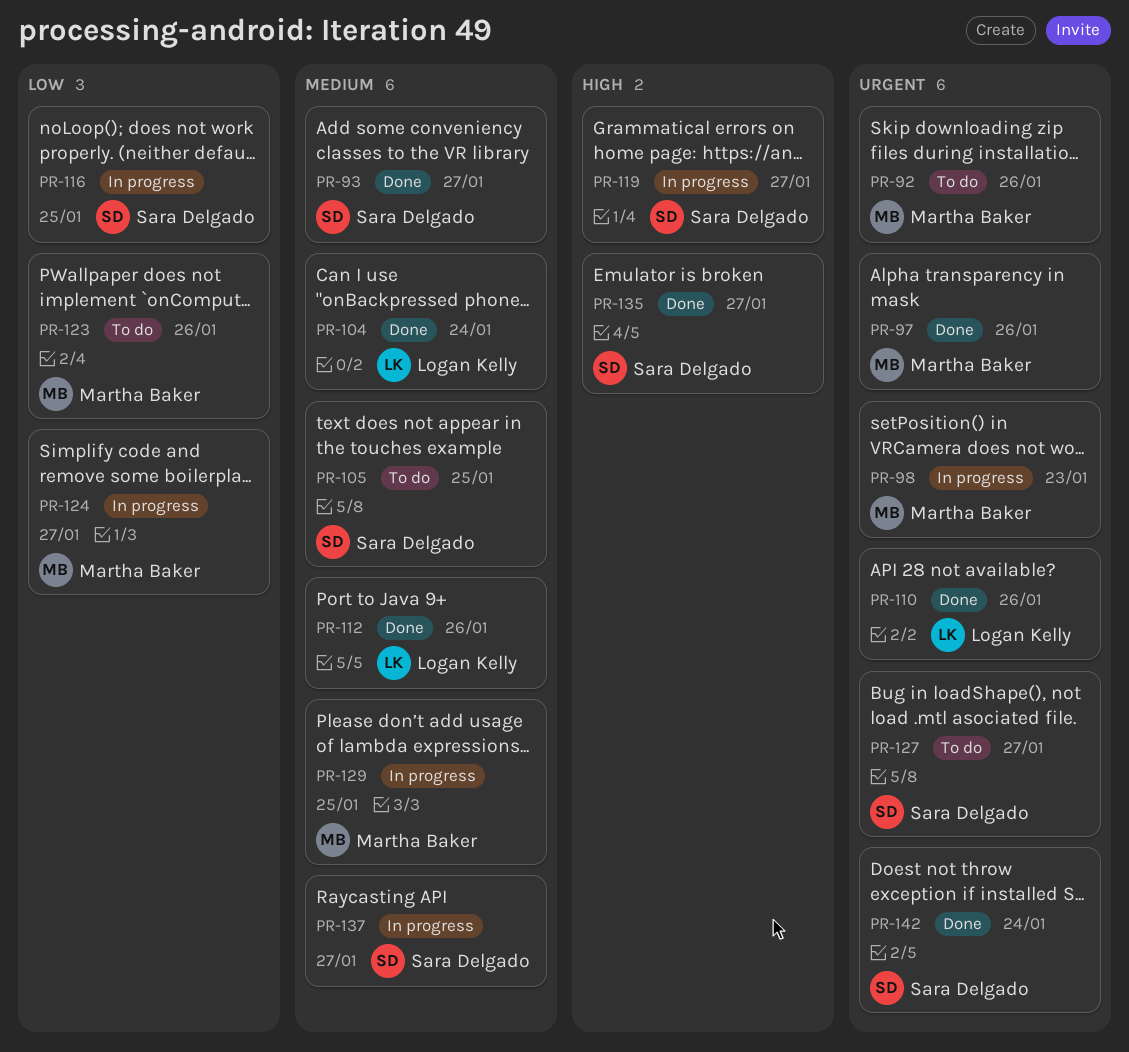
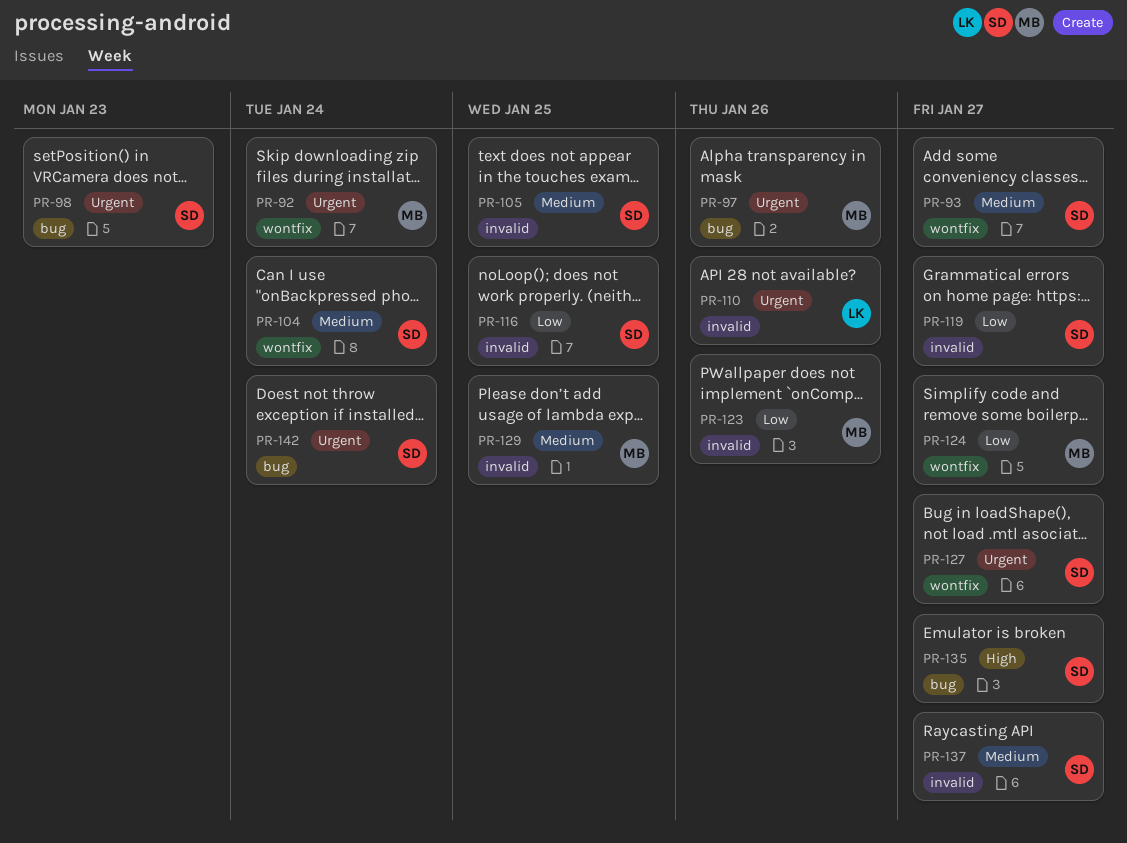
PR-92, due: Jan 26 -> Jan 24
PR-98, owner: Martha Baker -> Sara Delgado
PR-104, owner: Logan Kelly -> Sara Delgado
PR-112: present -> none
PR-119, priority: High -> Low

